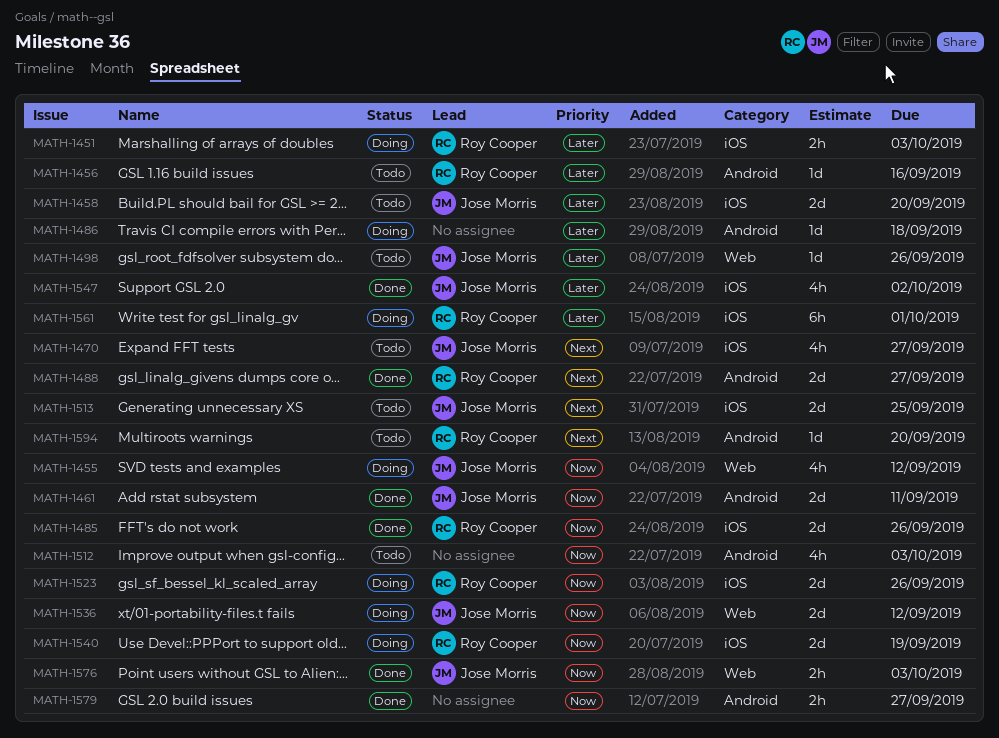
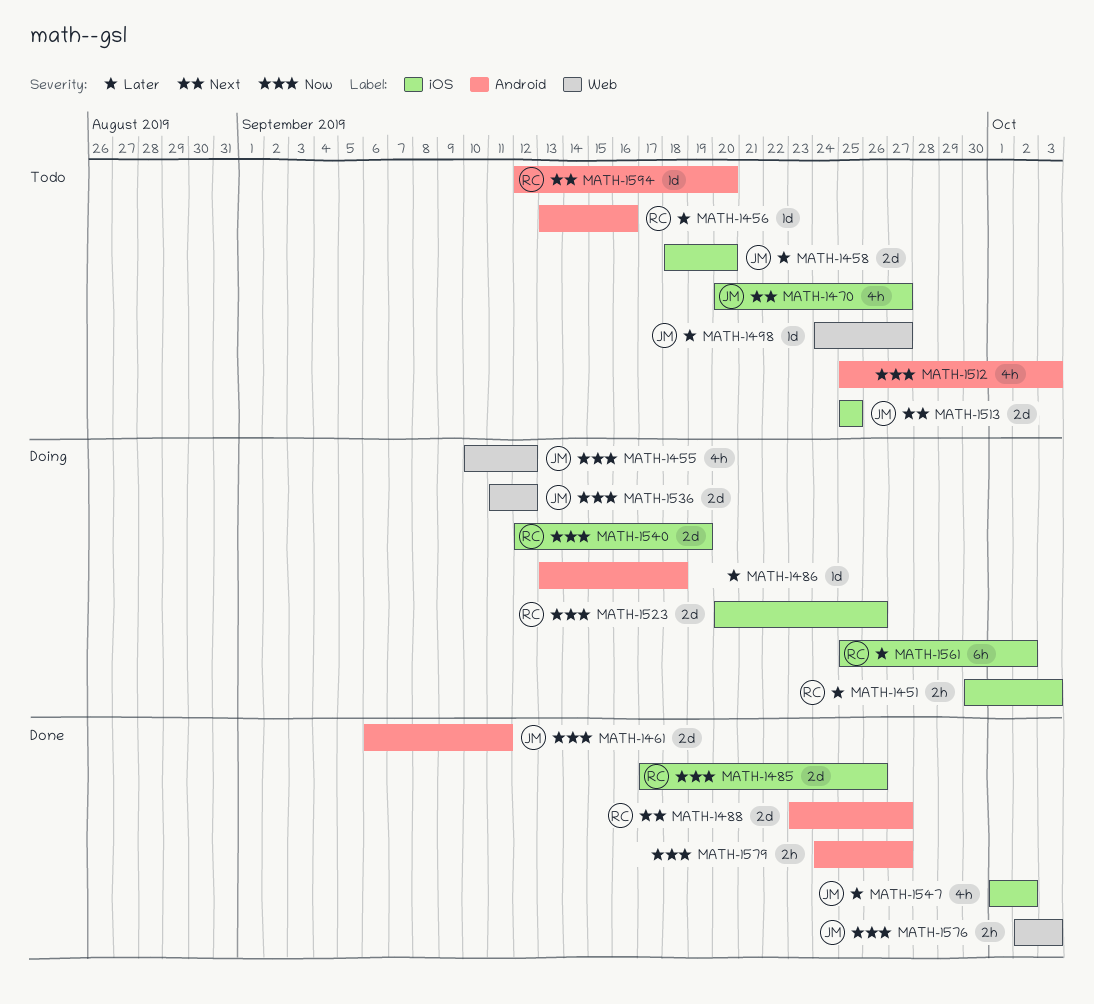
MATH-1498, due: Sep 26 -> Sep 27
MATH-1561, due: Oct 1 -> Oct 2

